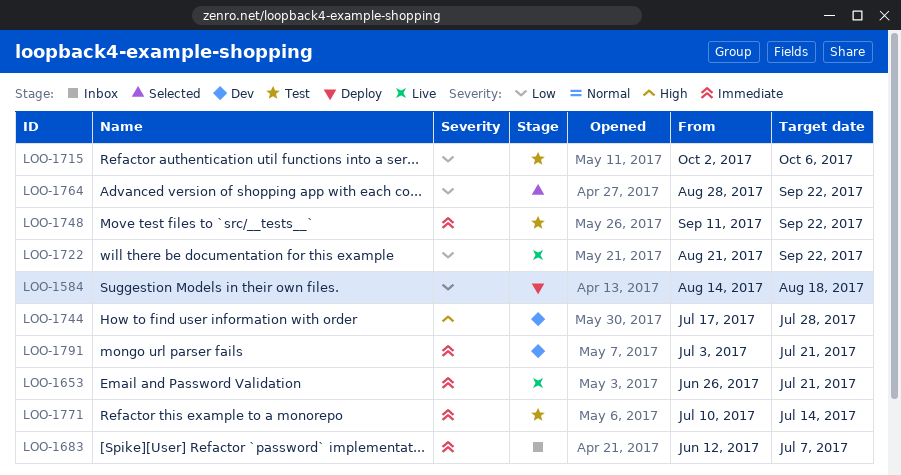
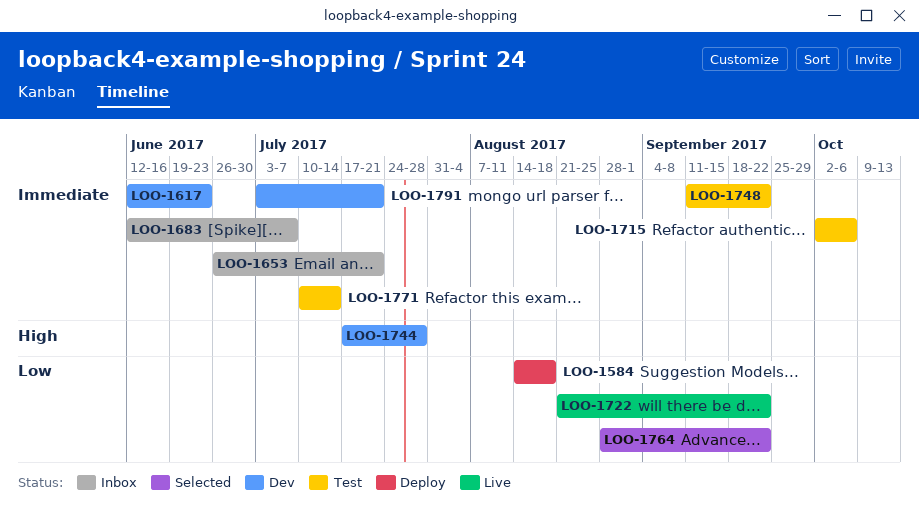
LOO-1617: none -> present
LOO-1653, status: Live -> Inbox
LOO-1715, priority: Low -> Immediate

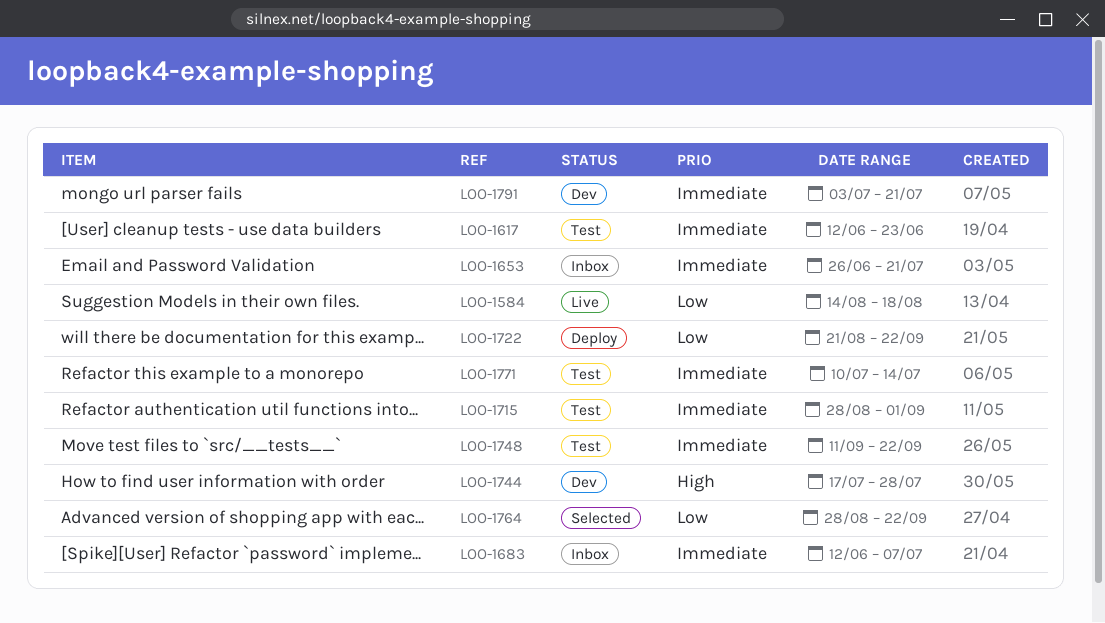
LOO-1584, status: Deploy -> Live
LOO-1617, status: Dev -> Test
LOO-1715, start: Oct 2 -> Aug 28
LOO-1715, due: Oct 6 -> Sep 1
LOO-1722, status: Live -> Deploy

